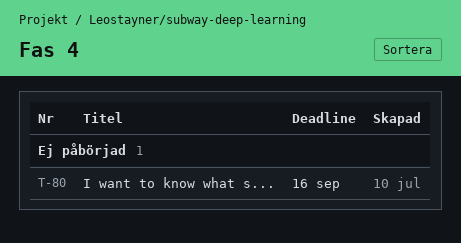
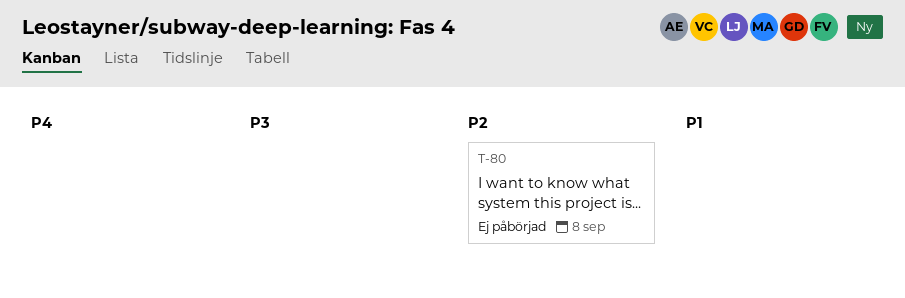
T-80, due: Sep 16 -> Sep 8

